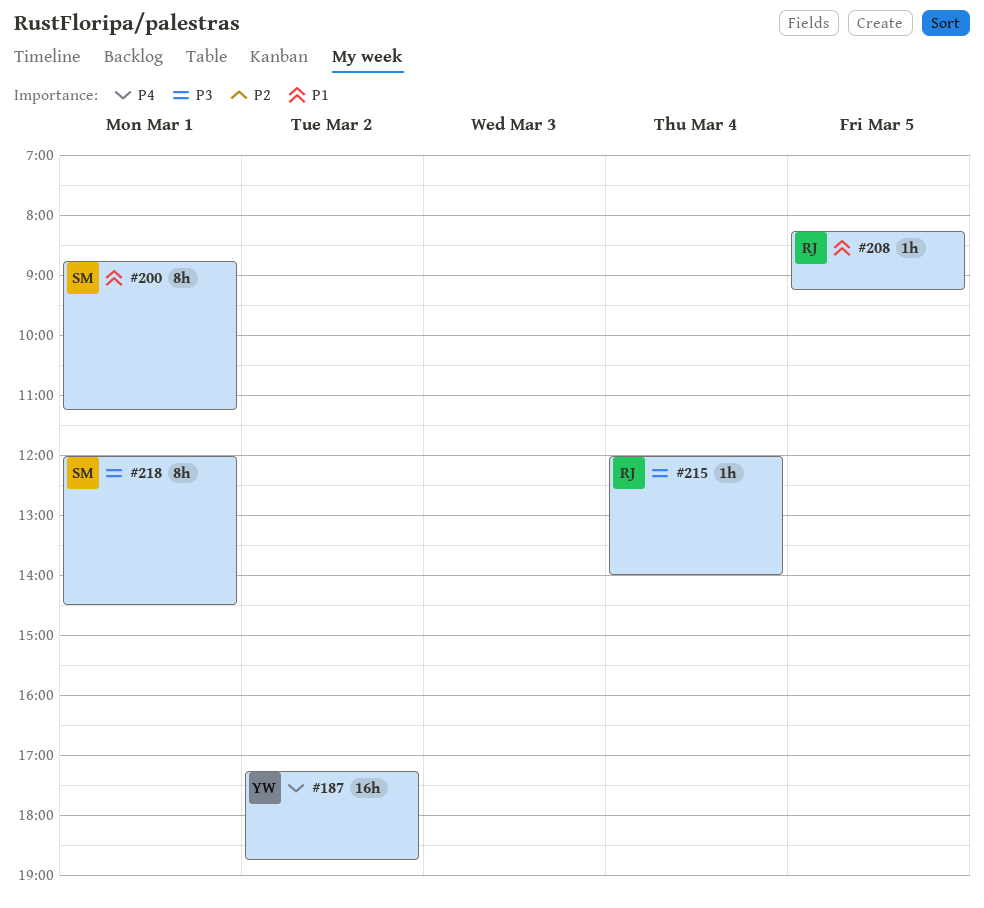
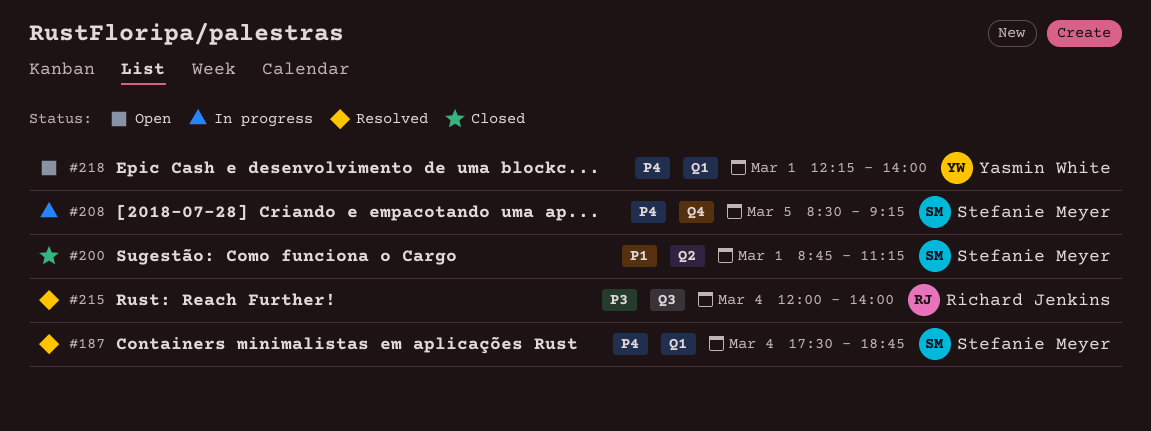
#187, owner: Yasmin White -> Stefanie Meyer
#187, day: Mar 2 -> Mar 4
#187, begins: 17:15 -> 17:30
#208, owner: Richard Jenkins -> Stefanie Meyer
#208, priority: P1 -> P4
#208, begins: 08:15 -> 08:30
#218, owner: Stefanie Meyer -> Yasmin White
#218, priority: P3 -> P4
#218, begins: 12:00 -> 12:15
#218, ends: 14:30 -> 14:00

